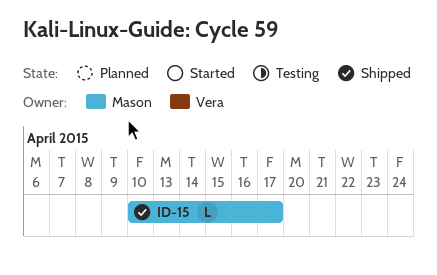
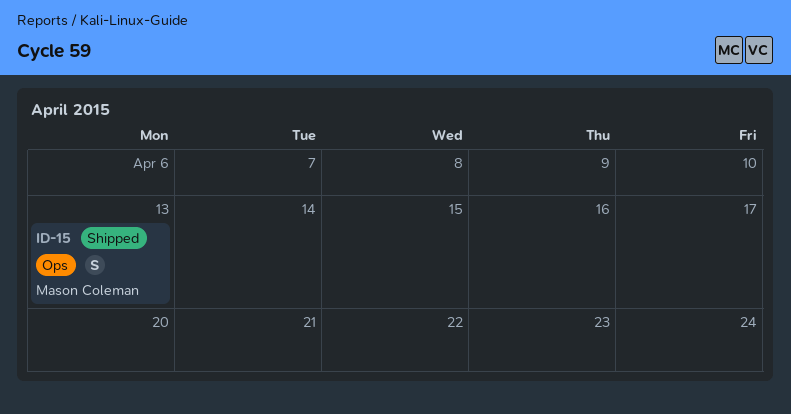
ID-15, estimate: L -> S
ID-15, due: Apr 17 -> Apr 13

